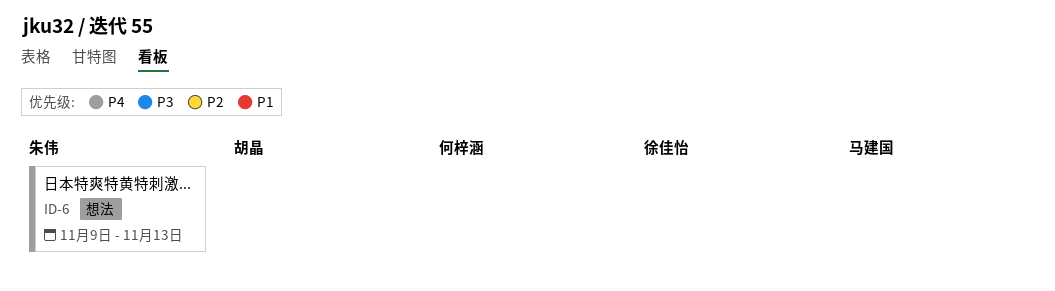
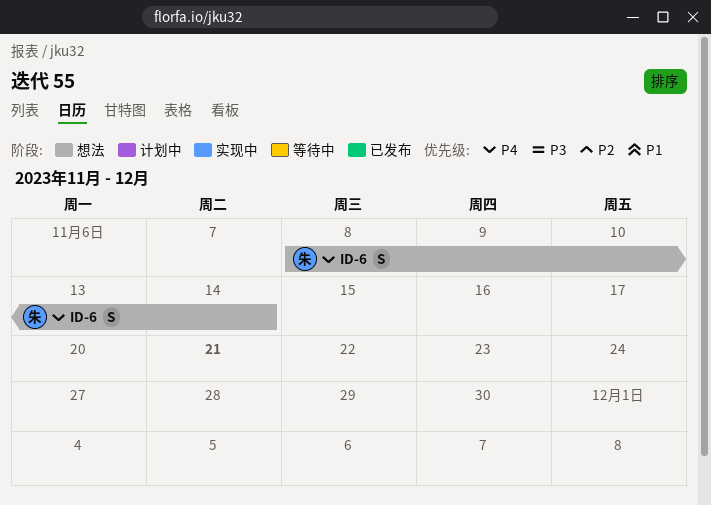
ID-6, start: Nov 9 -> Nov 8
ID-6, due: Nov 13 -> Nov 14

